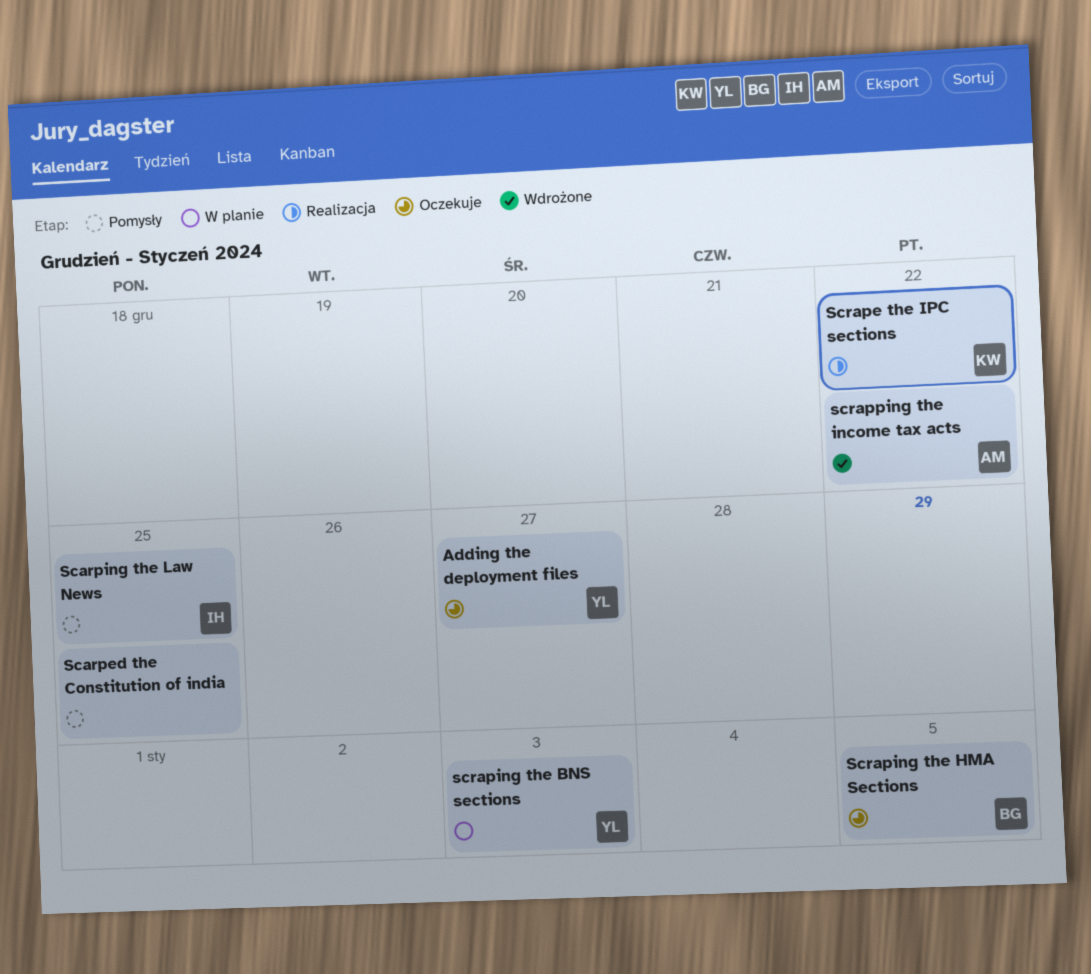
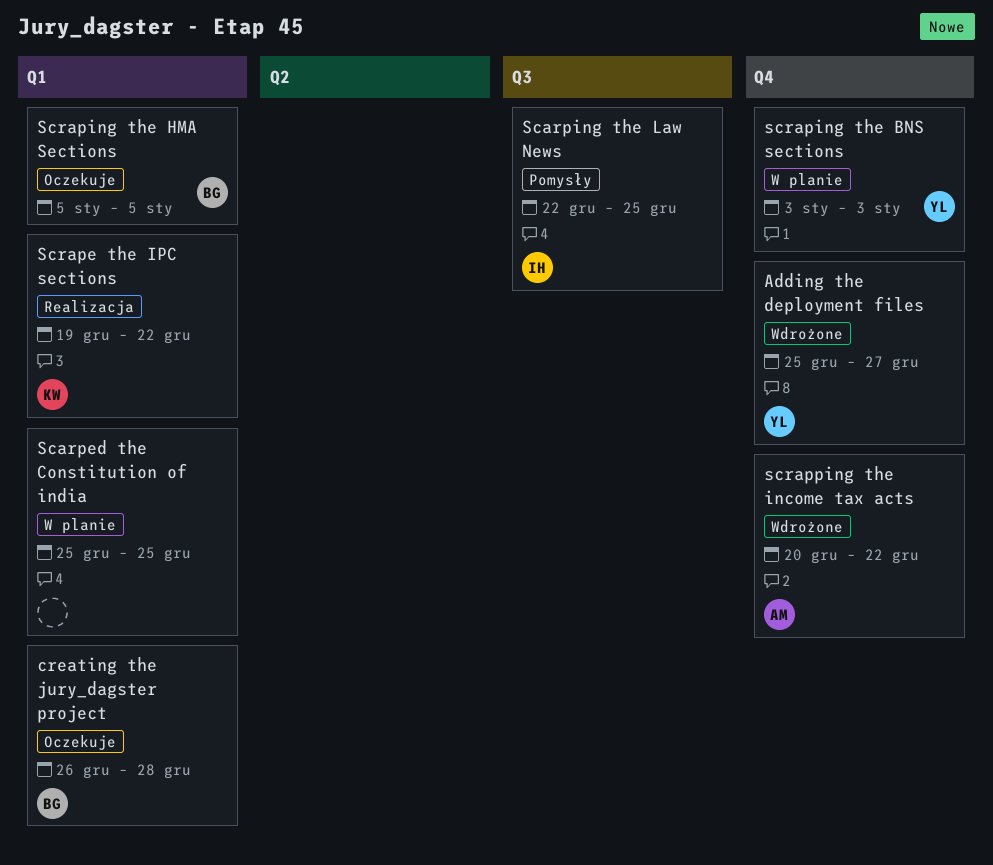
Adding the deployment files, status: Oczekuje -> Wdrożone
creating the jury_dagster project: none -> present
Scarped the Constitution of india, status: Pomysły -> W planie

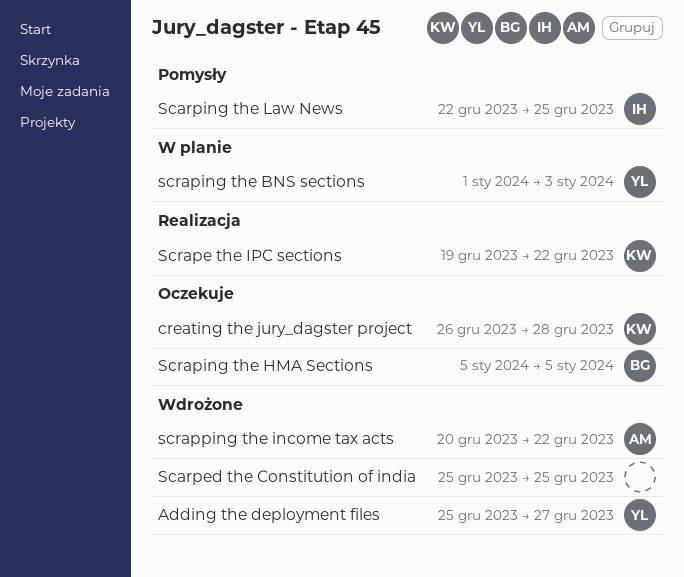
creating the jury_dagster project, owner: BG -> KW
Scarped the Constitution of india, status: W planie -> Wdrożone
scraping the BNS sections, start: Jan 3 -> Jan 1

